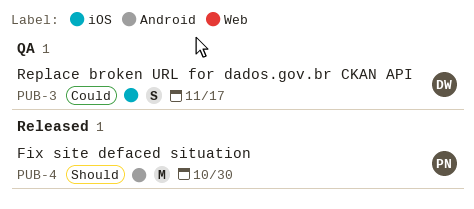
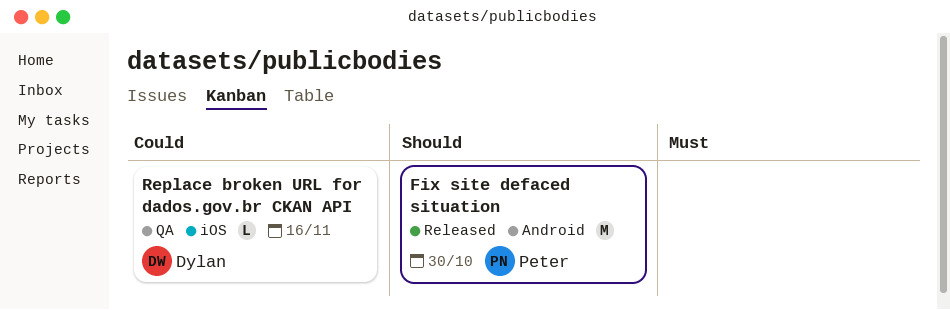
Replace broken URL for dados.gov.br CKAN API, estimate: S -> L
Replace broken URL for dados.gov.br CKAN API, due: Nov 17 -> Nov 16

